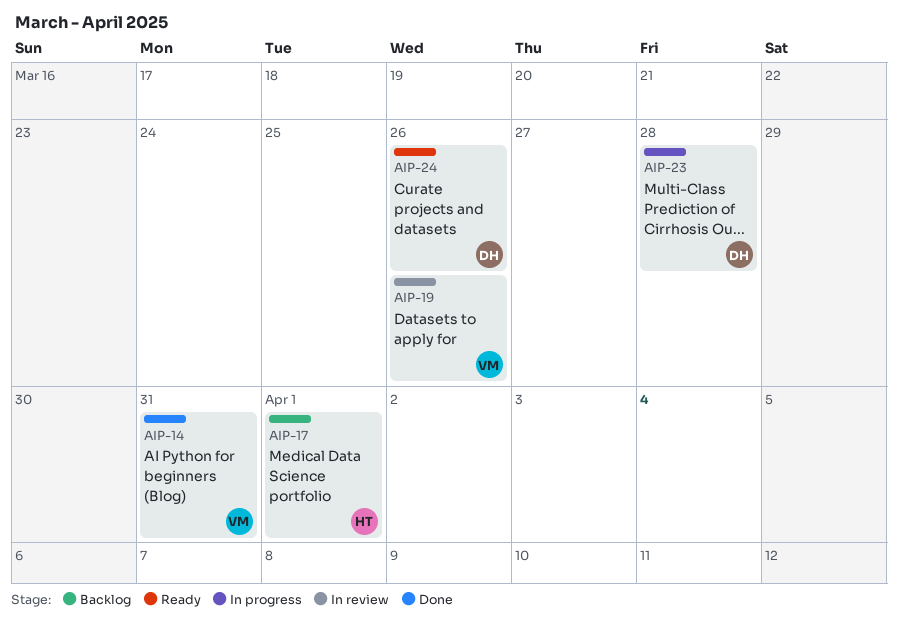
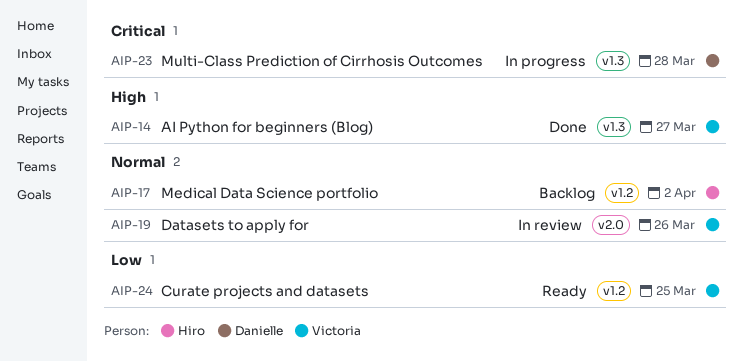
AIP-14, due: Mar 31 -> Mar 27
AIP-17, due: Apr 1 -> Apr 2
AIP-24, owner: Danielle -> Victoria
AIP-24, due: Mar 26 -> Mar 25

